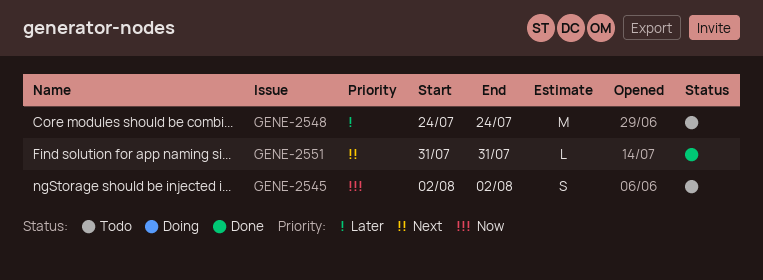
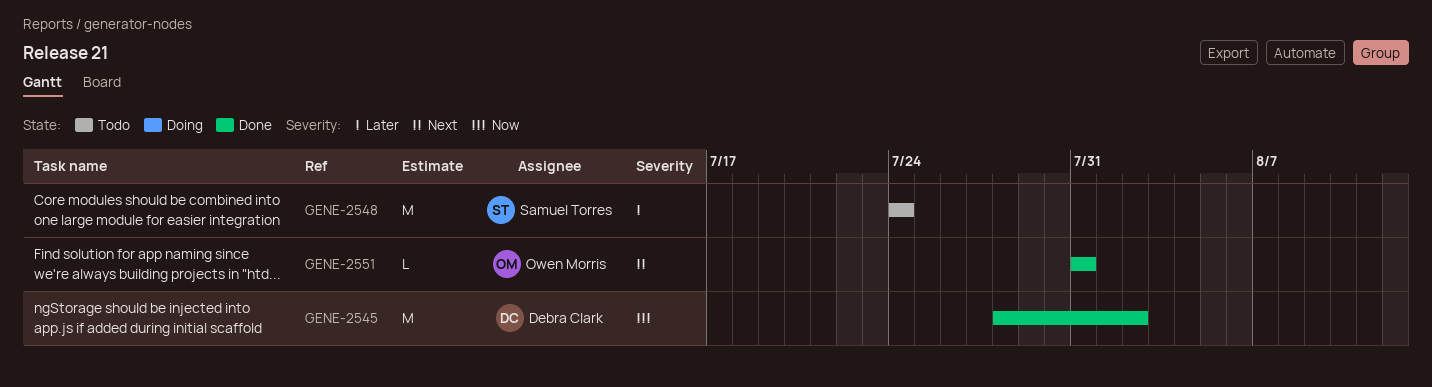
GENE-2545, status: Todo -> Done
GENE-2545, estimate: S -> M
GENE-2545, start: Aug 2 -> Jul 28

